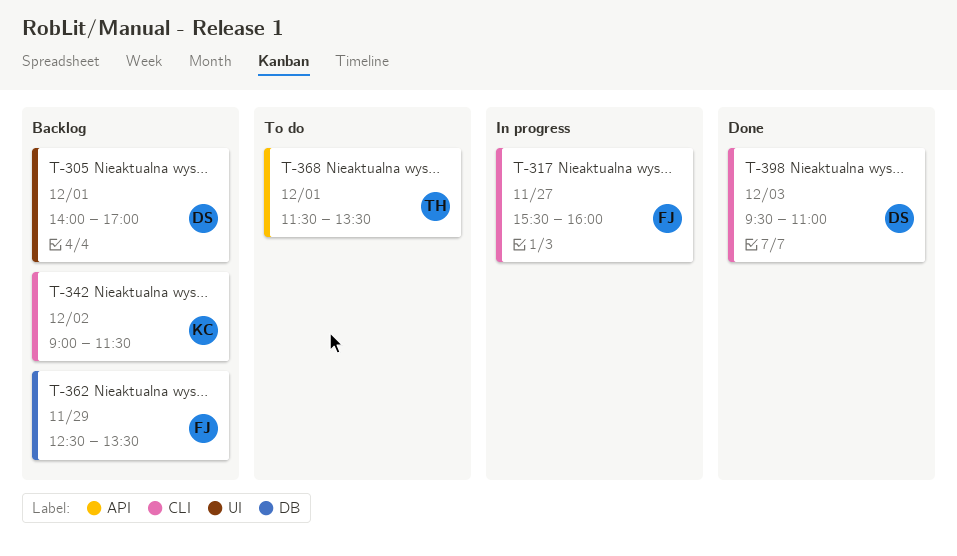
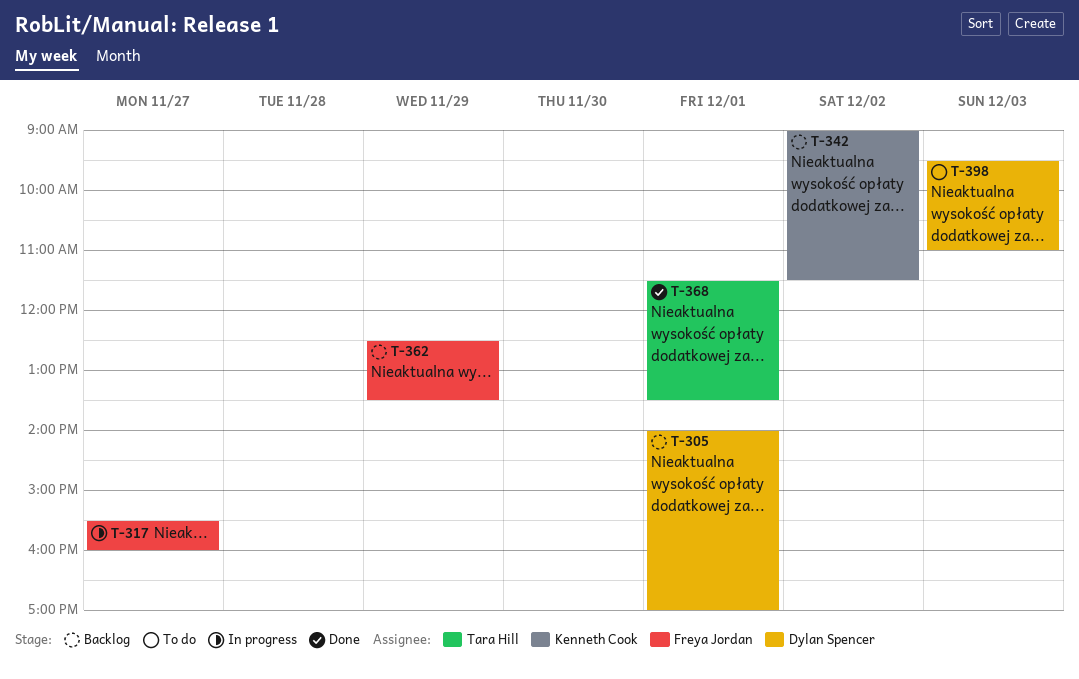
T-368, status: To do -> Done
T-398, status: Done -> To do

